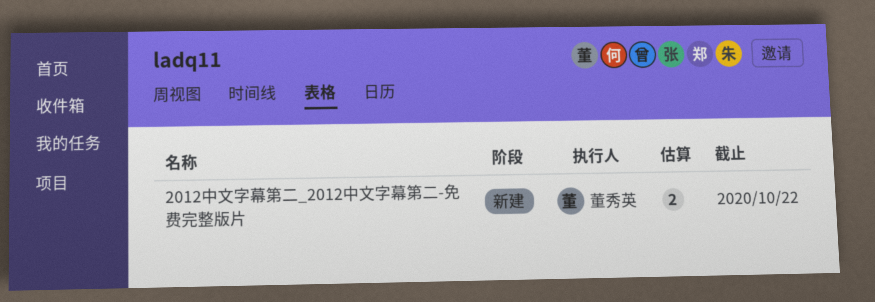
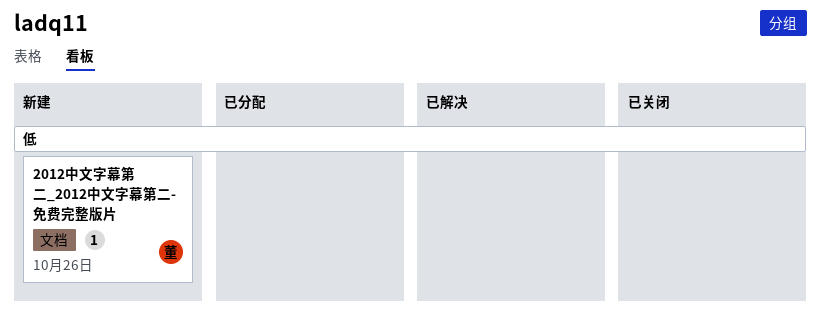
2012中文字幕第二_2012中文字幕第二-免费完整版片, estimate: 2 -> 1
2012中文字幕第二_2012中文字幕第二-免费完整版片, due: Oct 22 -> Oct 26

